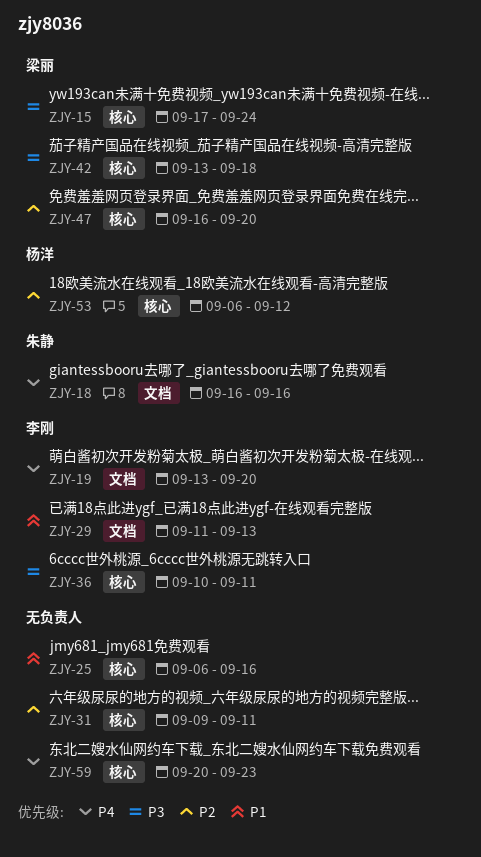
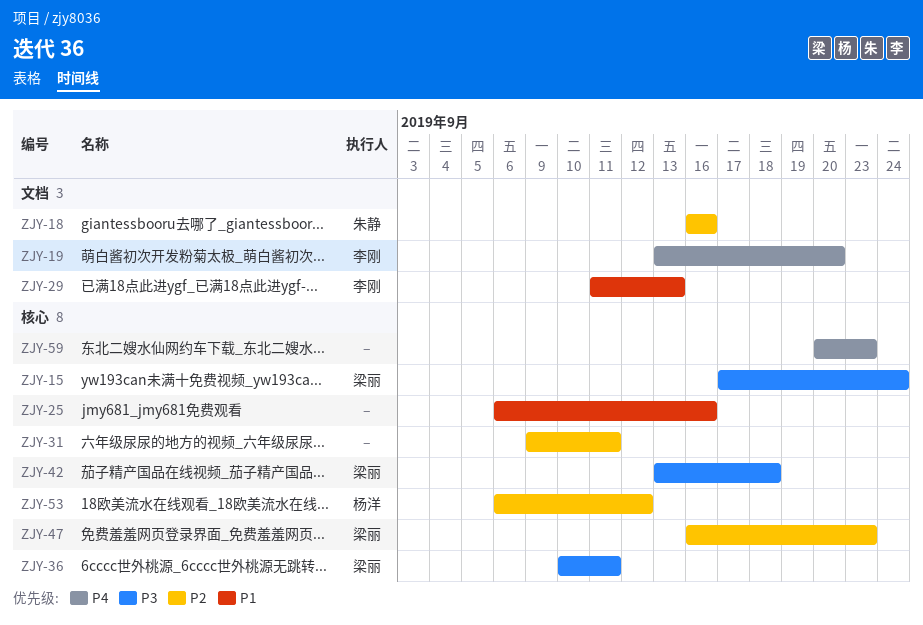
ZJY-18, priority: P4 -> P2
ZJY-36, owner: 李刚 -> 梁丽
ZJY-47, due: Sep 20 -> Sep 23

